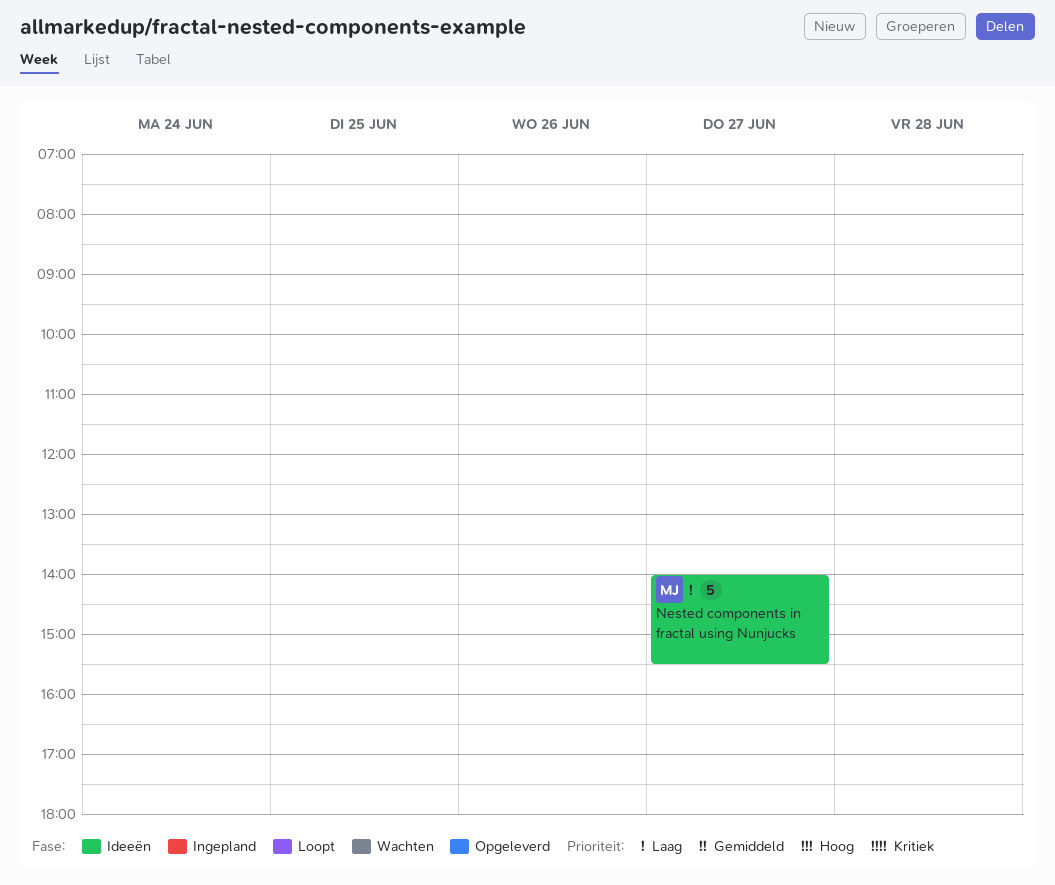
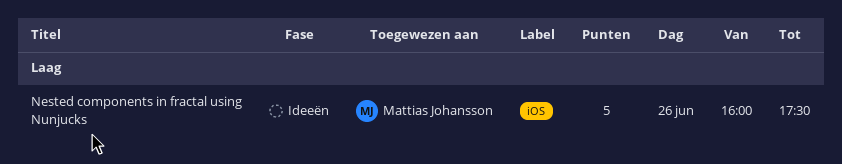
Nested components in fractal using Nunjucks, day: Jun 27 -> Jun 26
Nested components in fractal using Nunjucks, begins: 14:00 -> 16:00
Nested components in fractal using Nunjucks, ends: 15:30 -> 17:30

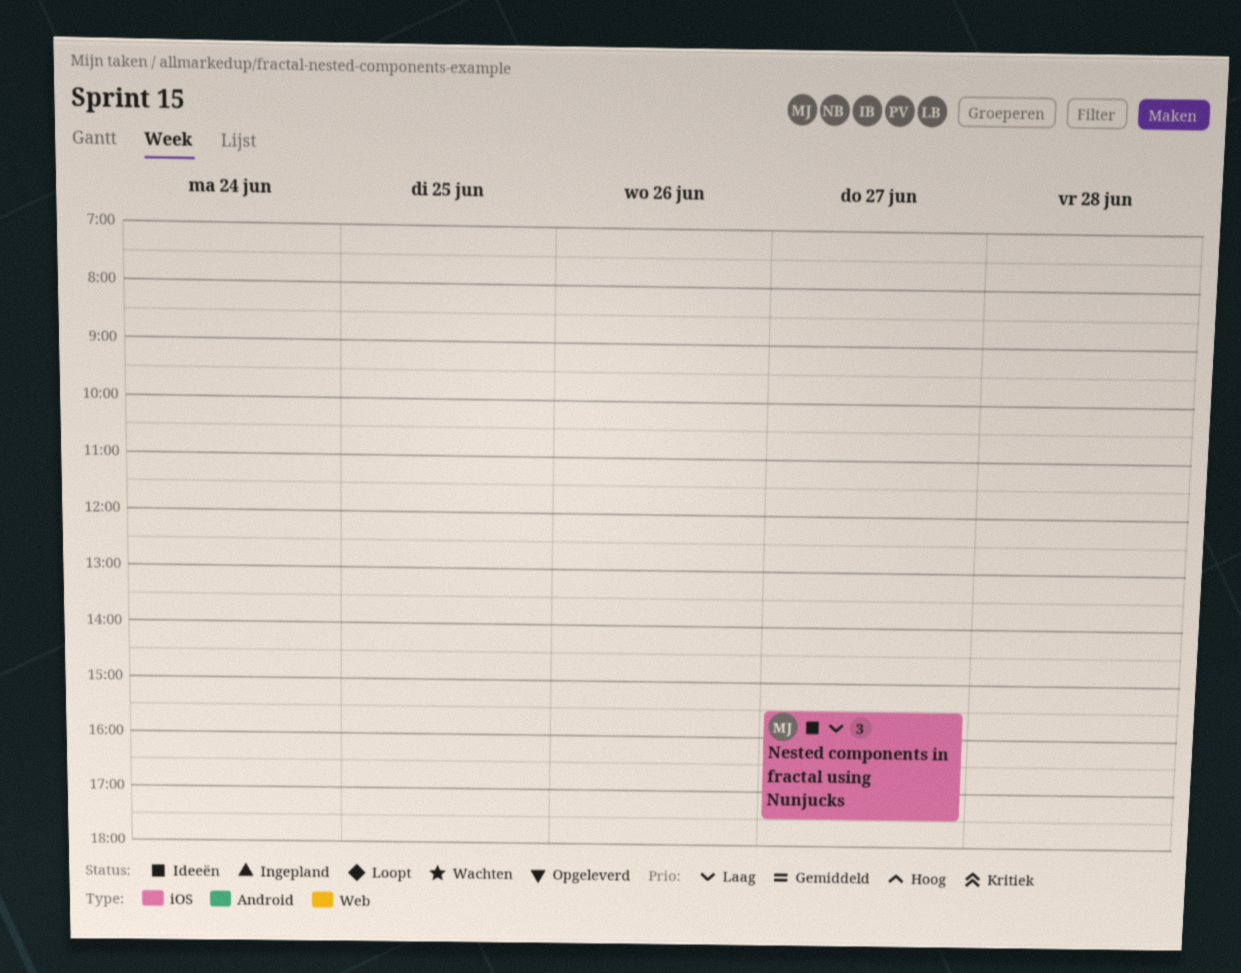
Nested components in fractal using Nunjucks, estimate: 5 -> 3
Nested components in fractal using Nunjucks, day: Jun 26 -> Jun 27
Nested components in fractal using Nunjucks, begins: 16:00 -> 15:30

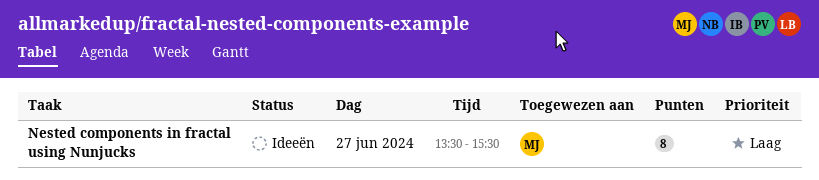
Nested components in fractal using Nunjucks, estimate: 3 -> 8
Nested components in fractal using Nunjucks, begins: 15:30 -> 13:30
Nested components in fractal using Nunjucks, ends: 17:30 -> 15:30

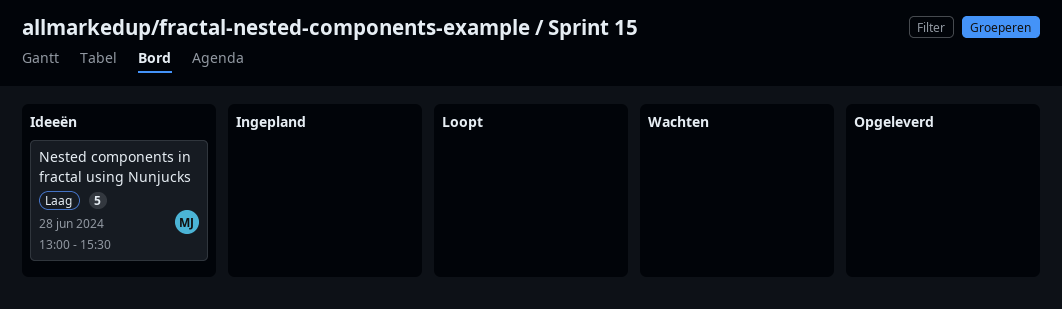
Nested components in fractal using Nunjucks, estimate: 8 -> 5
Nested components in fractal using Nunjucks, day: Jun 27 -> Jun 28
Nested components in fractal using Nunjucks, begins: 13:30 -> 13:00

